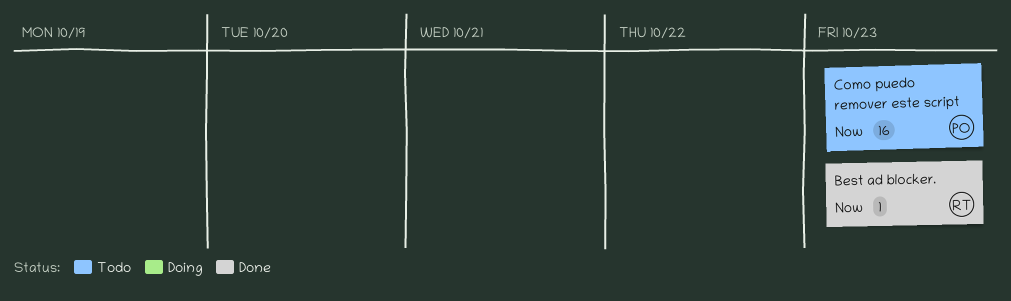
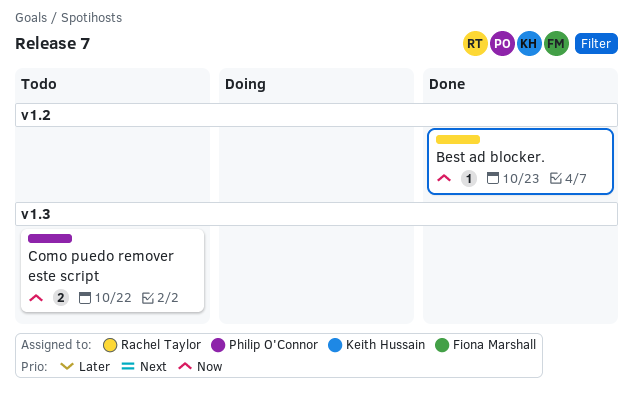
Como puedo remover este script, estimate: 16 -> 2
Como puedo remover este script, due: Oct 23 -> Oct 22

